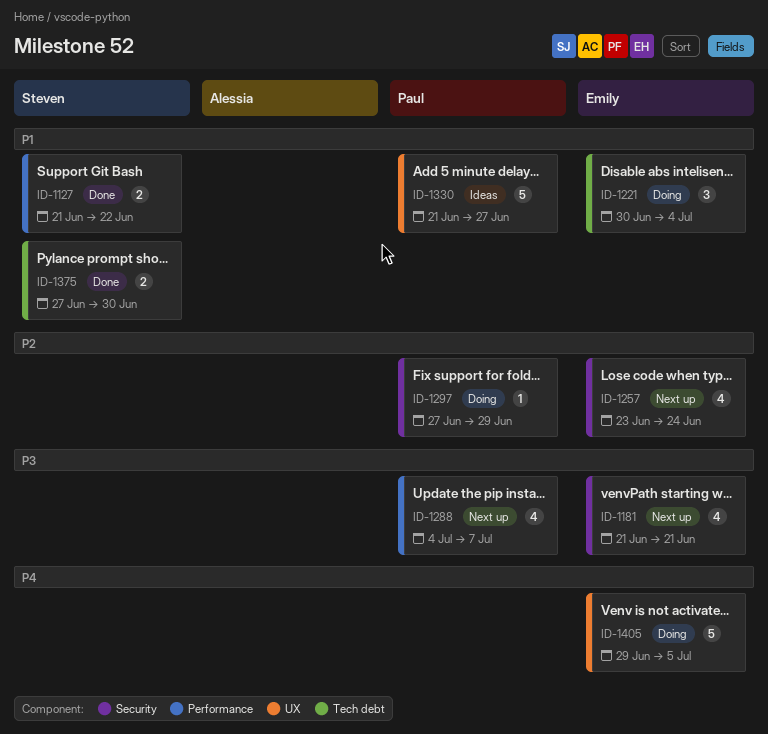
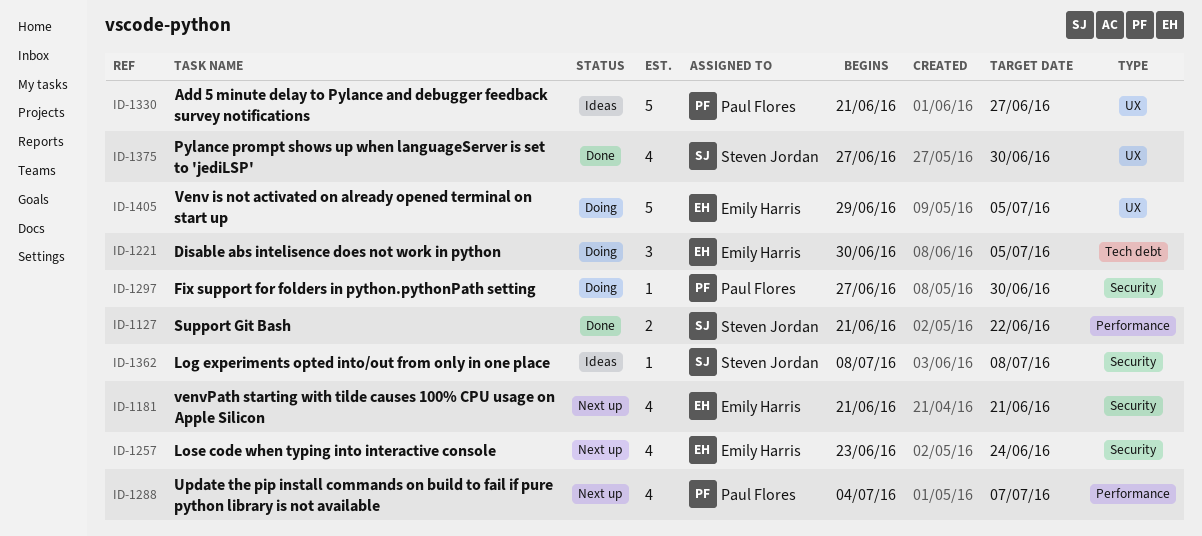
ID-1221, due: Jul 4 -> Jul 5
ID-1297, due: Jun 29 -> Jun 30
ID-1362: none -> present
ID-1375, label: Tech debt -> UX
ID-1375, estimate: 2 -> 4

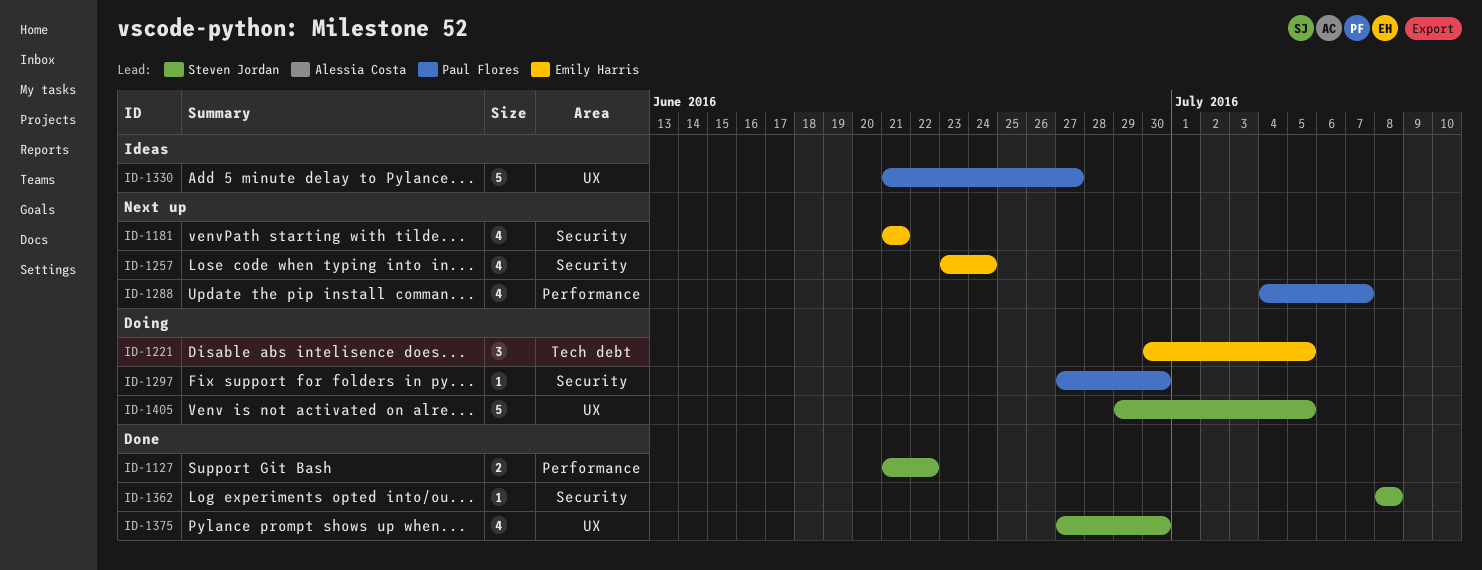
ID-1362, status: Ideas -> Done
ID-1405, owner: Emily Harris -> Steven Jordan

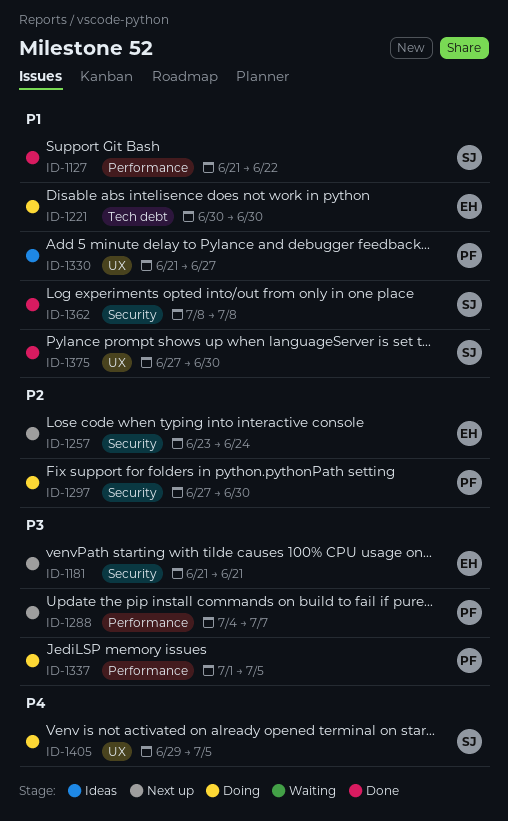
ID-1221, due: Jul 5 -> Jun 30
ID-1337: none -> present

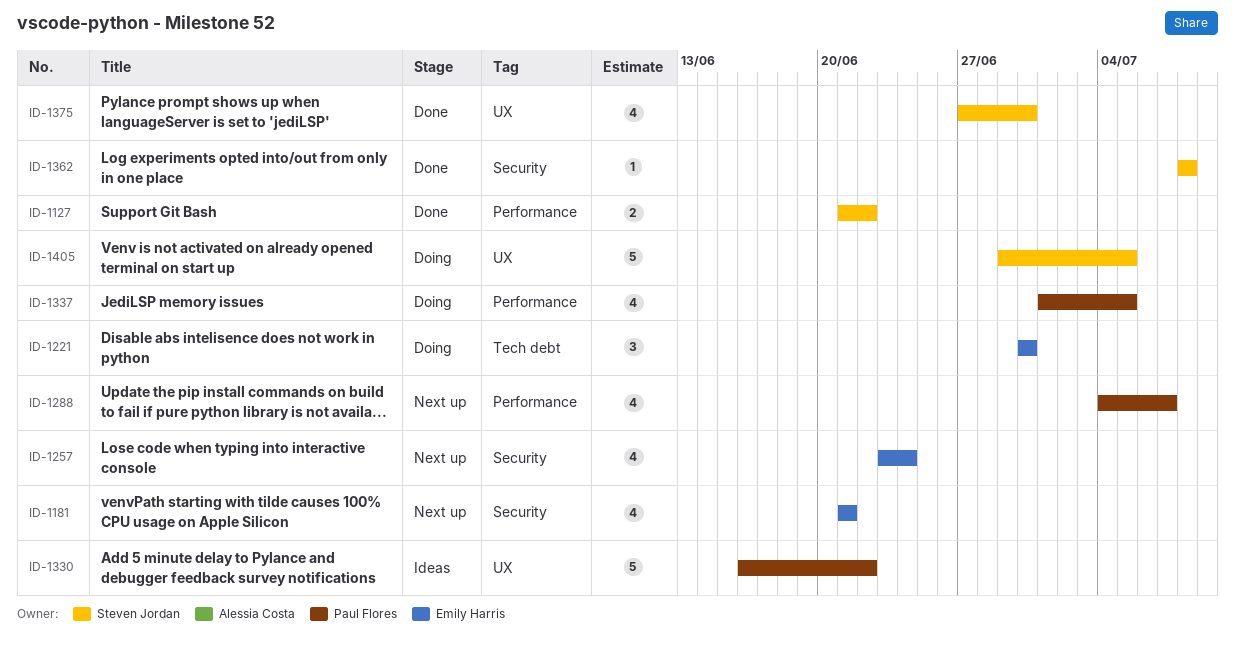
ID-1297: present -> none
ID-1330, start: Jun 21 -> Jun 16
ID-1330, due: Jun 27 -> Jun 22

